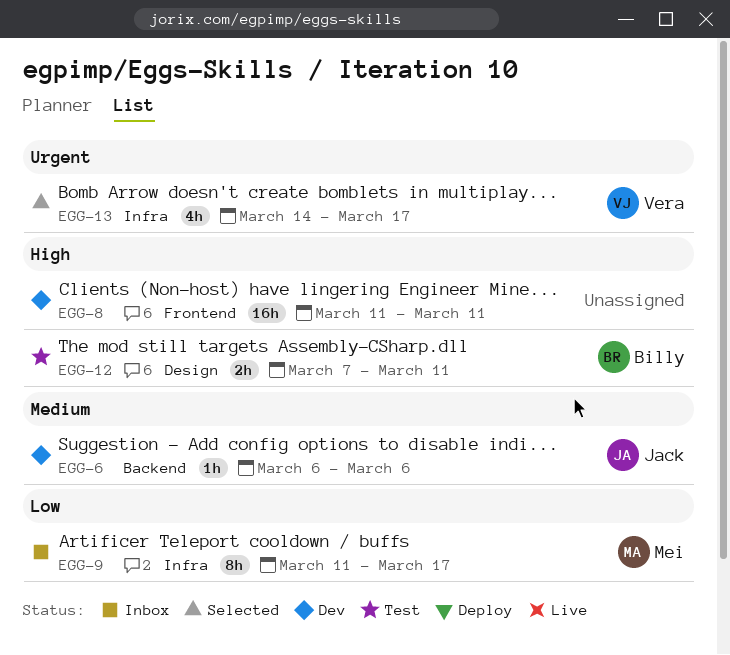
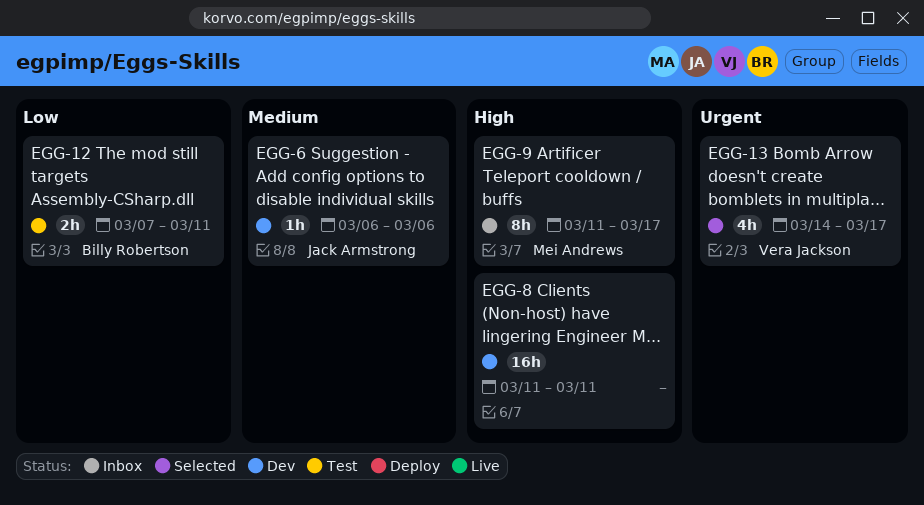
EGG-9, priority: Low -> High
EGG-12, priority: High -> Low

